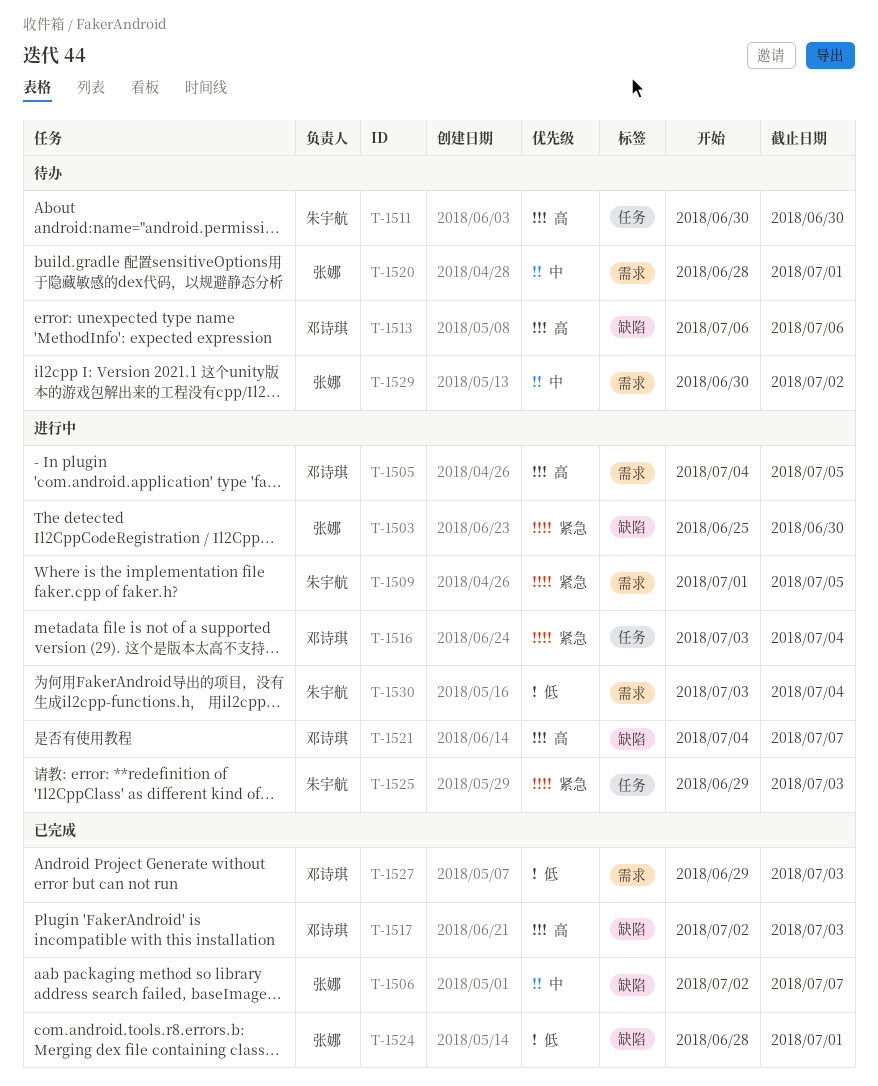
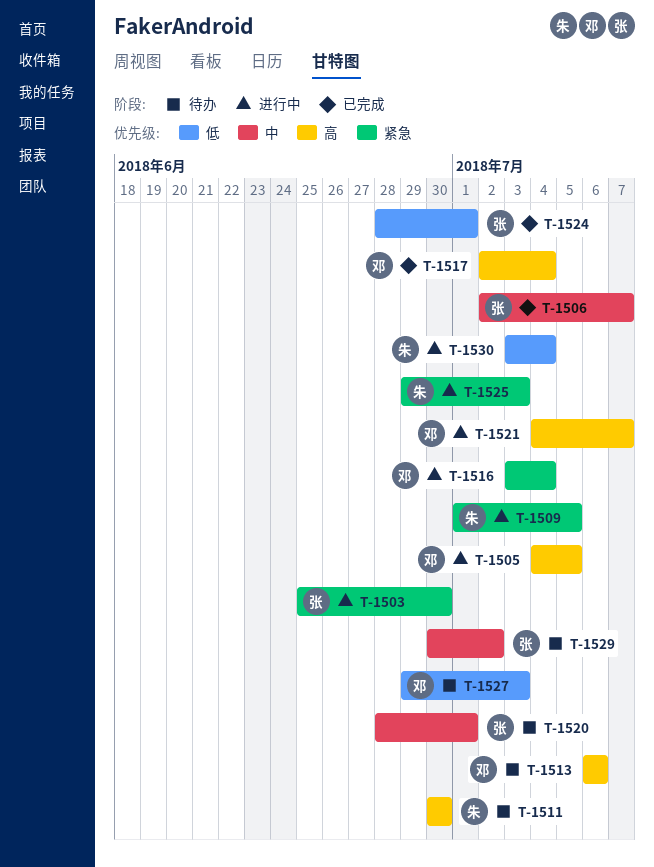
T-1517, due: Jul 3 -> Jul 4
T-1527, status: 已完成 -> 待办

